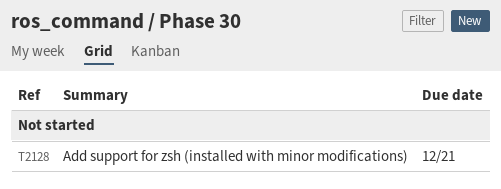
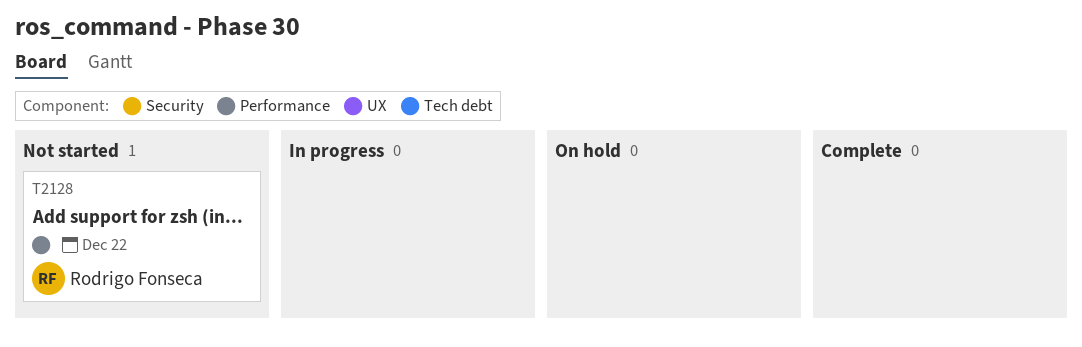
T2128, due: Dec 21 -> Dec 22

